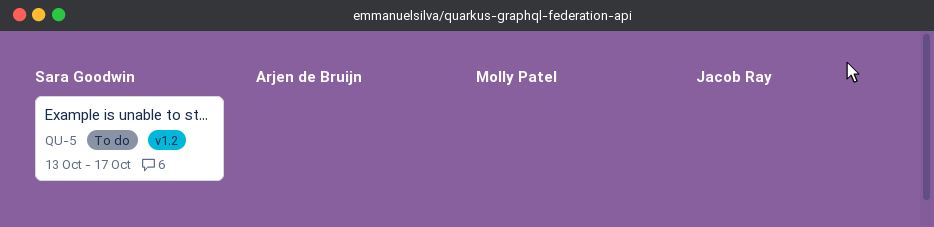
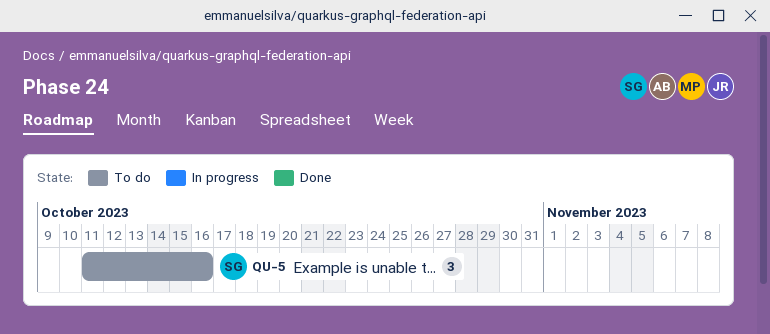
QU-5, start: Oct 13 -> Oct 11
QU-5, due: Oct 17 -> Oct 16

